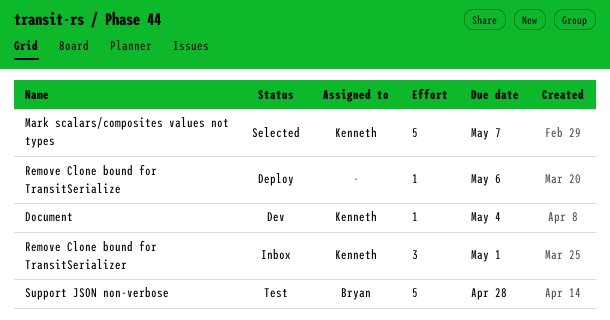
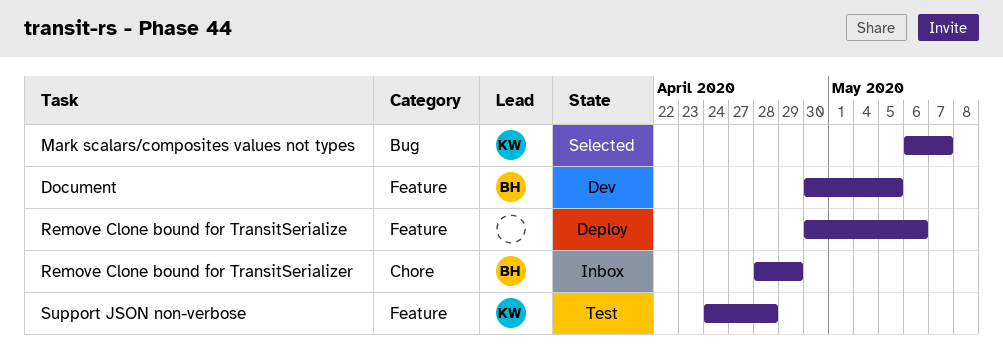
Document, owner: Kenneth -> Bryan
Document, due: May 4 -> May 5
Remove Clone bound for TransitSerializer, owner: Kenneth -> Bryan
Remove Clone bound for TransitSerializer, due: May 1 -> Apr 29
Support JSON non-verbose, owner: Bryan -> Kenneth

